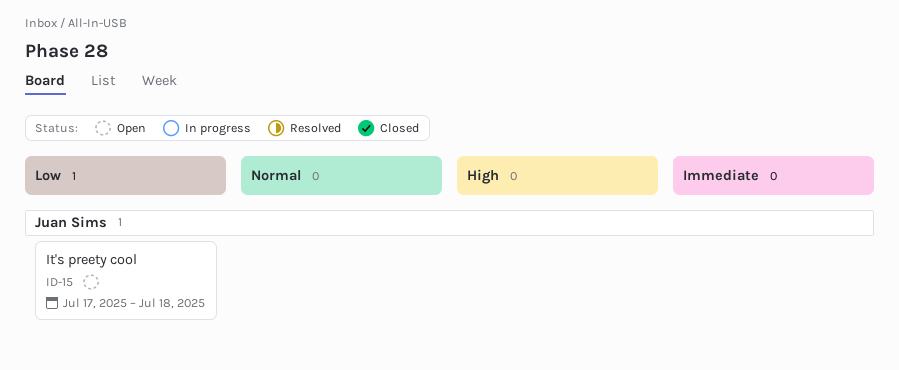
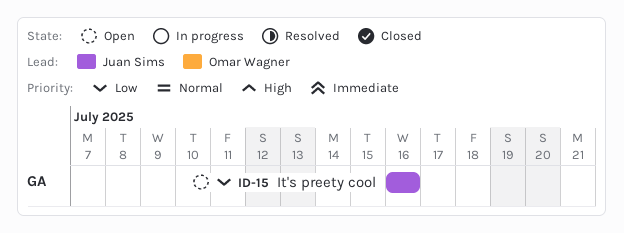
ID-15, start: Jul 17 -> Jul 16
ID-15, due: Jul 18 -> Jul 16

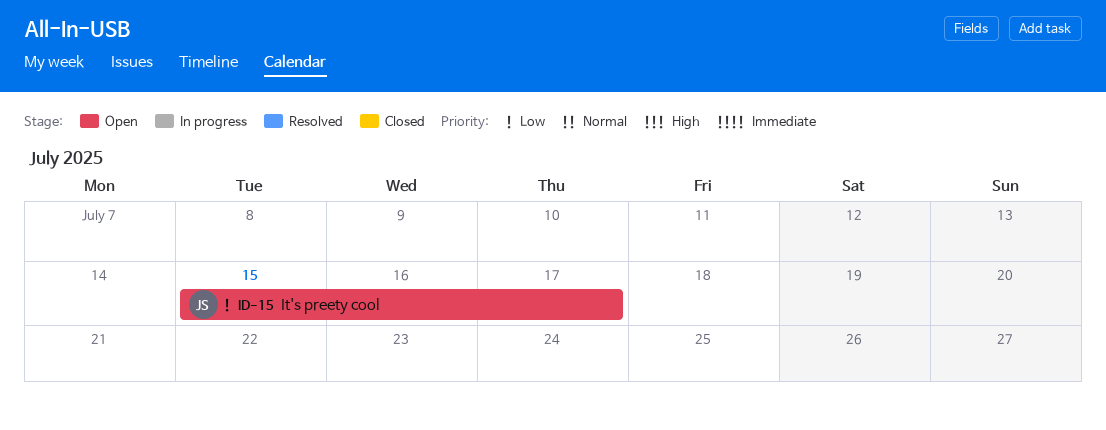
ID-15, start: Jul 16 -> Jul 15
ID-15, due: Jul 16 -> Jul 17

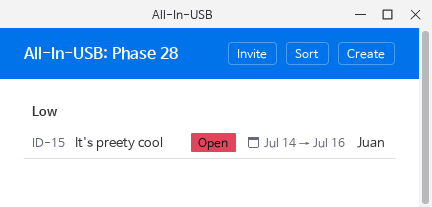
ID-15, start: Jul 15 -> Jul 14
ID-15, due: Jul 17 -> Jul 16

